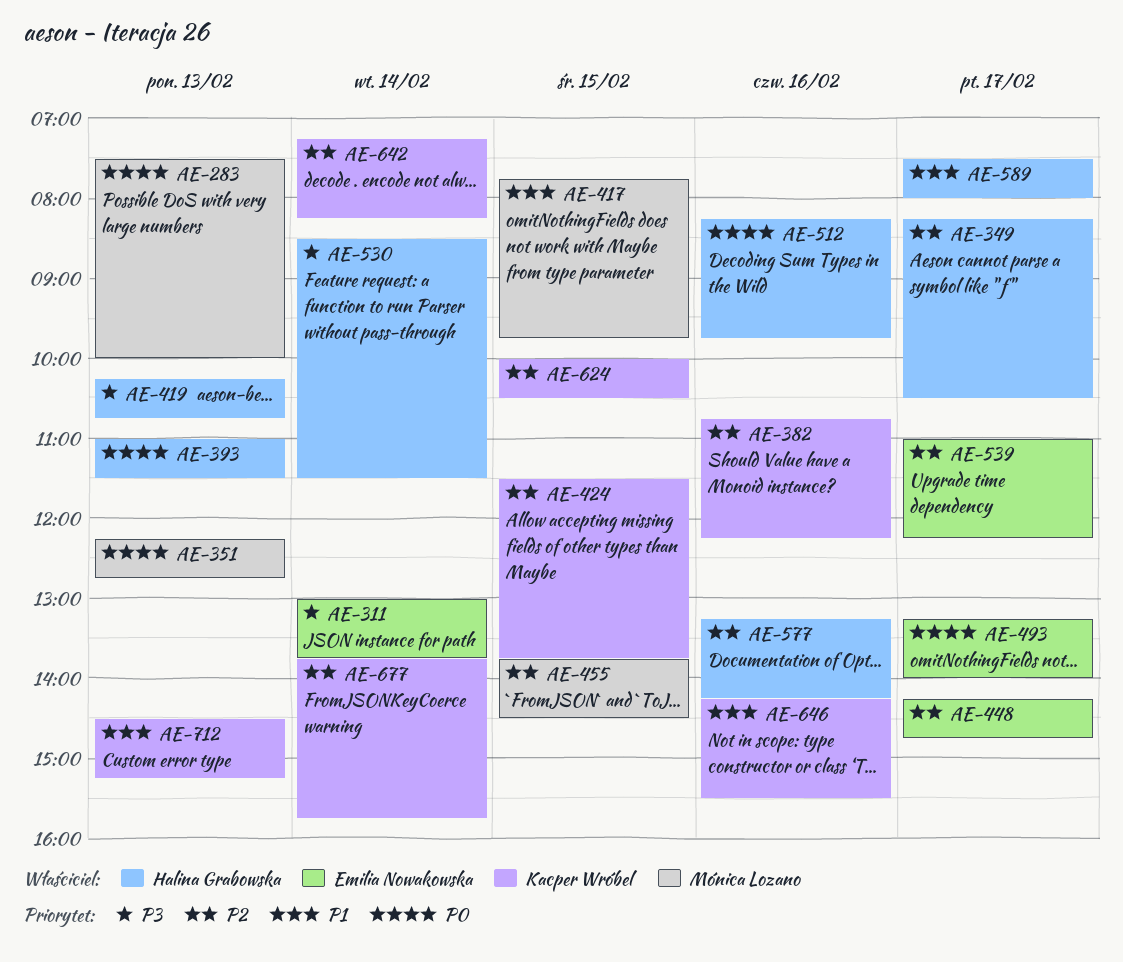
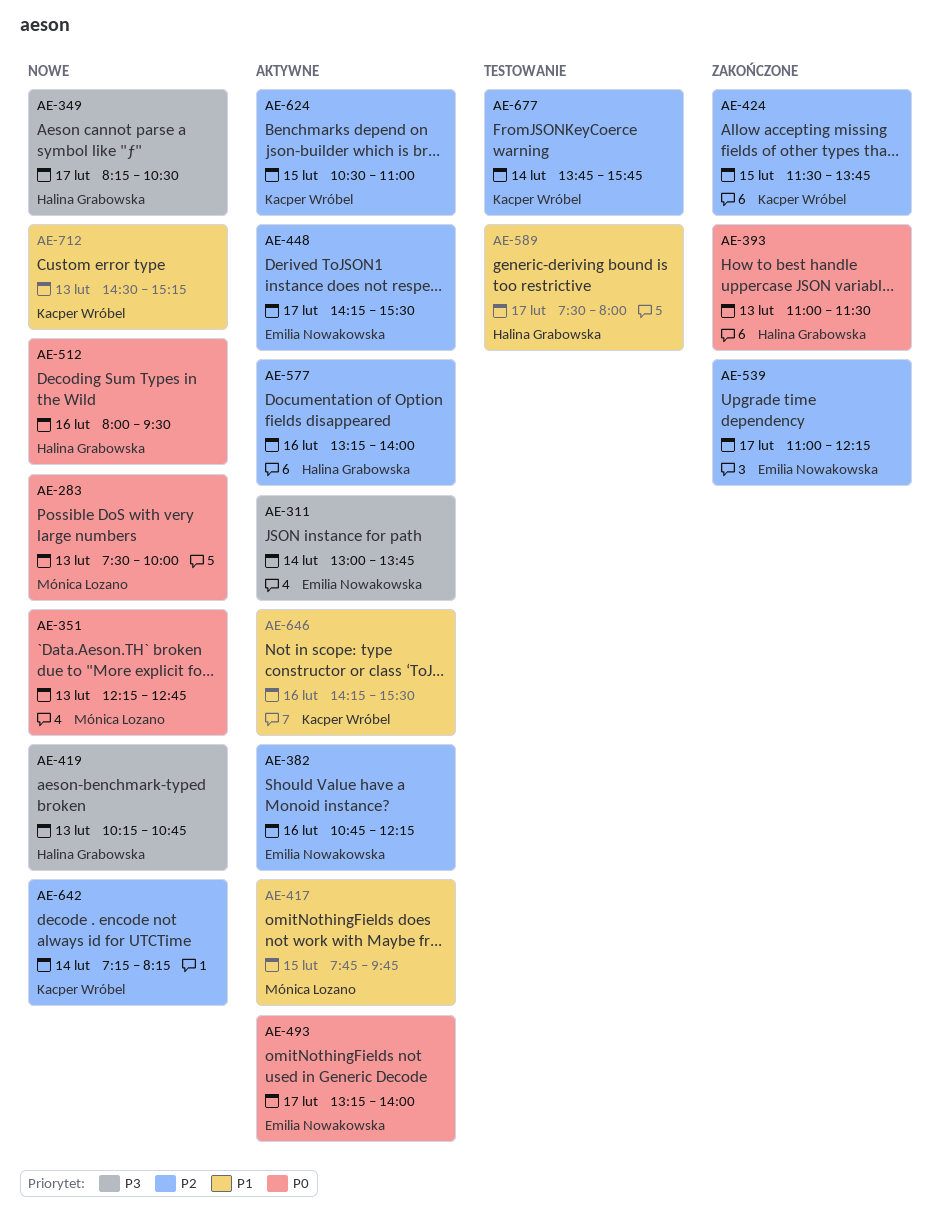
AE-349, priority: P2 -> P3
AE-382, owner: Kacper Wróbel -> Emilia Nowakowska
AE-448, ends: 14:45 -> 15:30
AE-455: present -> none
AE-512, begins: 08:15 -> 08:00
AE-512, ends: 09:45 -> 09:30
AE-530: present -> none
AE-577, ends: 14:15 -> 14:00
AE-624, begins: 10:00 -> 10:30
AE-624, ends: 10:30 -> 11:00

